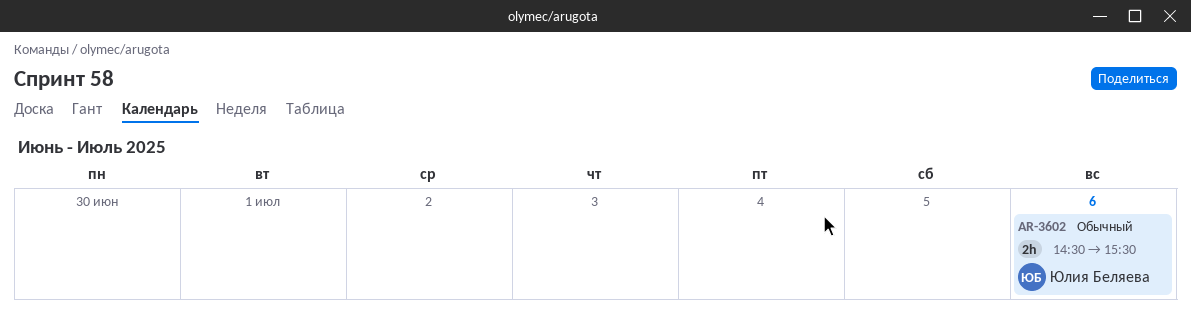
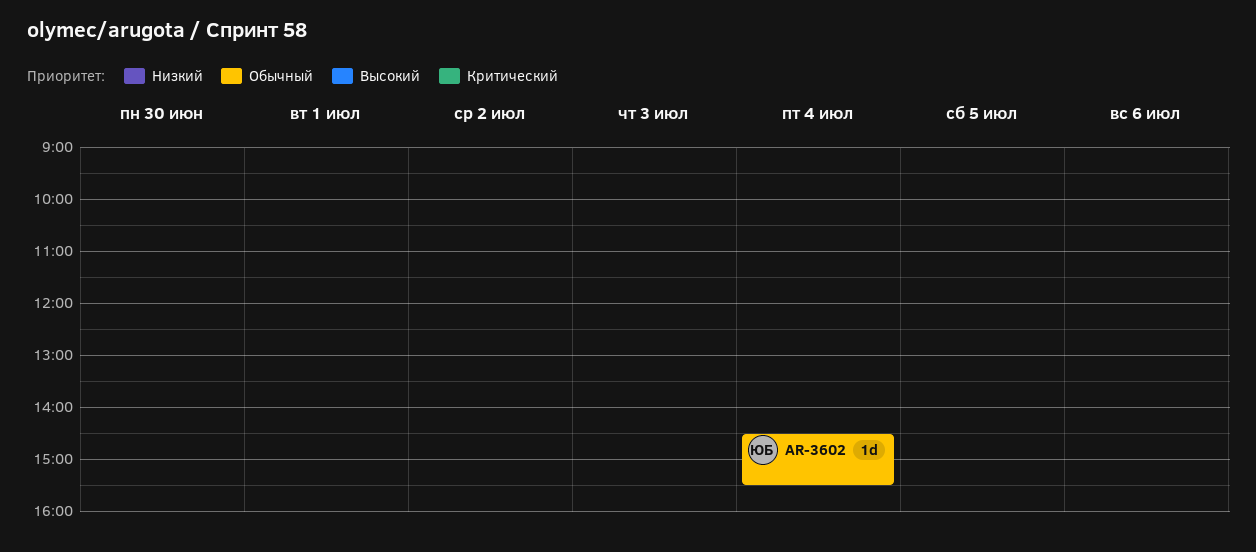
AR-3602, estimate: 2h -> 1d
AR-3602, day: Jul 6 -> Jul 4

